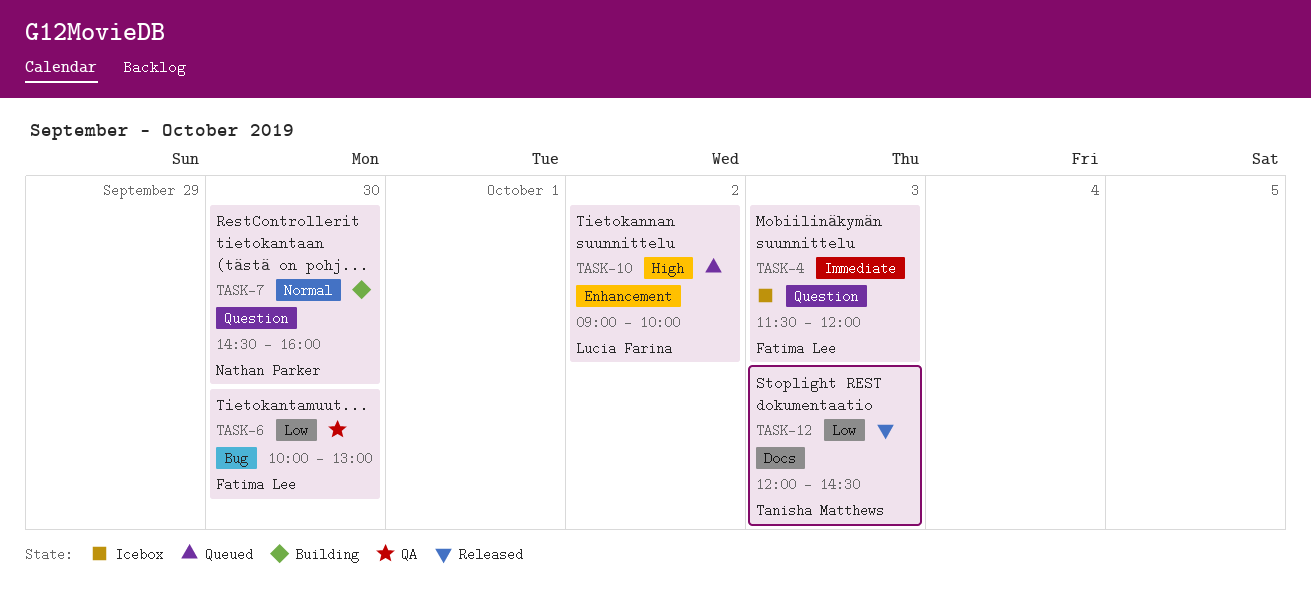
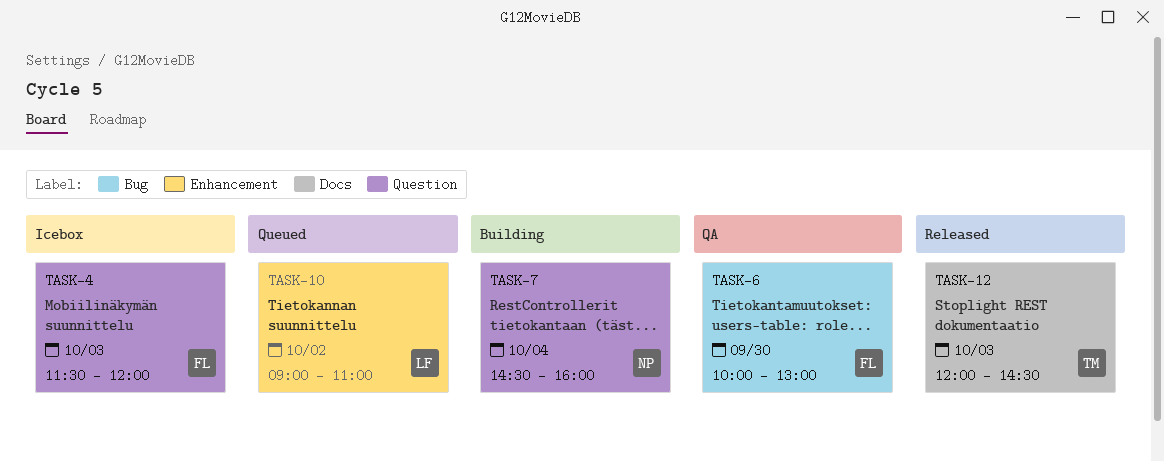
TASK-7, day: Sep 30 -> Oct 4
TASK-10, ends: 10:00 -> 11:00

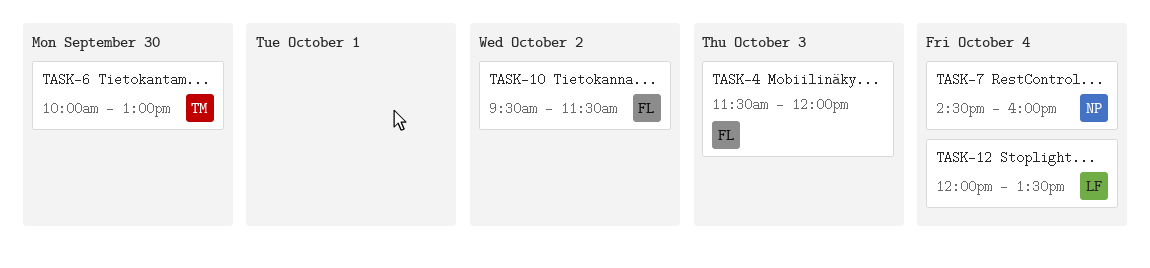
TASK-6, owner: FL -> TM
TASK-10, owner: LF -> FL
TASK-10, begins: 09:00 -> 09:30
TASK-10, ends: 11:00 -> 11:30
TASK-12, owner: TM -> LF
TASK-12, day: Oct 3 -> Oct 4
TASK-12, ends: 14:30 -> 13:30

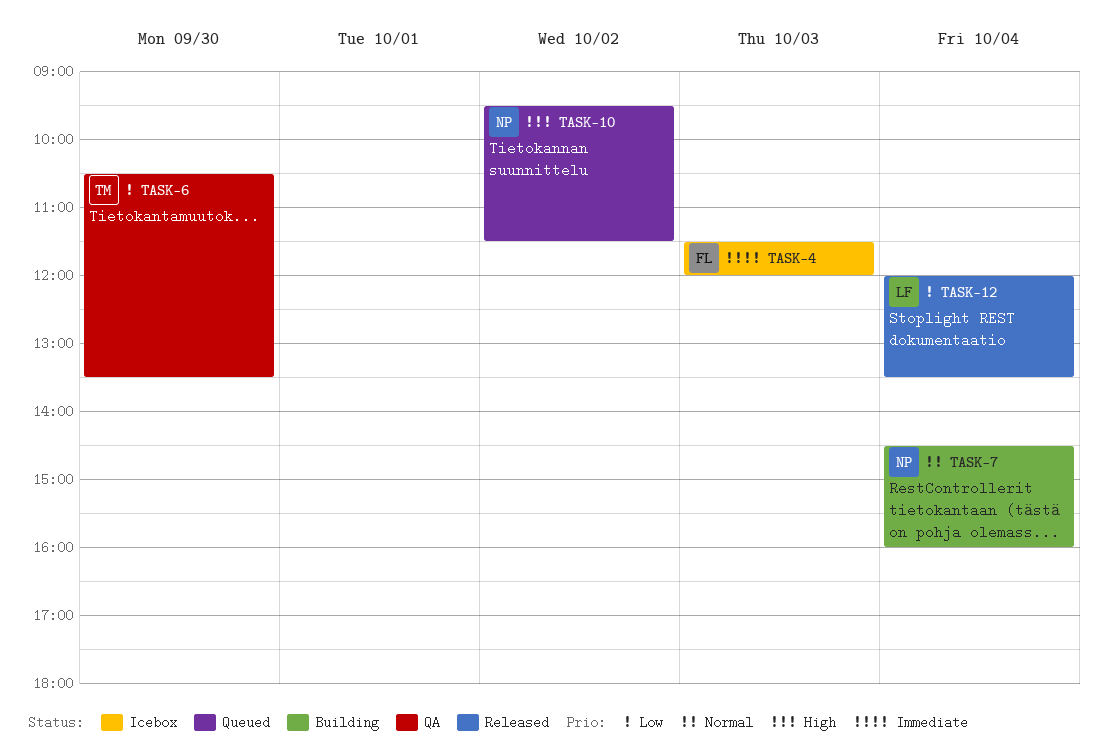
TASK-6, begins: 10:00 -> 10:30
TASK-6, ends: 13:00 -> 13:30
TASK-10, owner: FL -> NP

